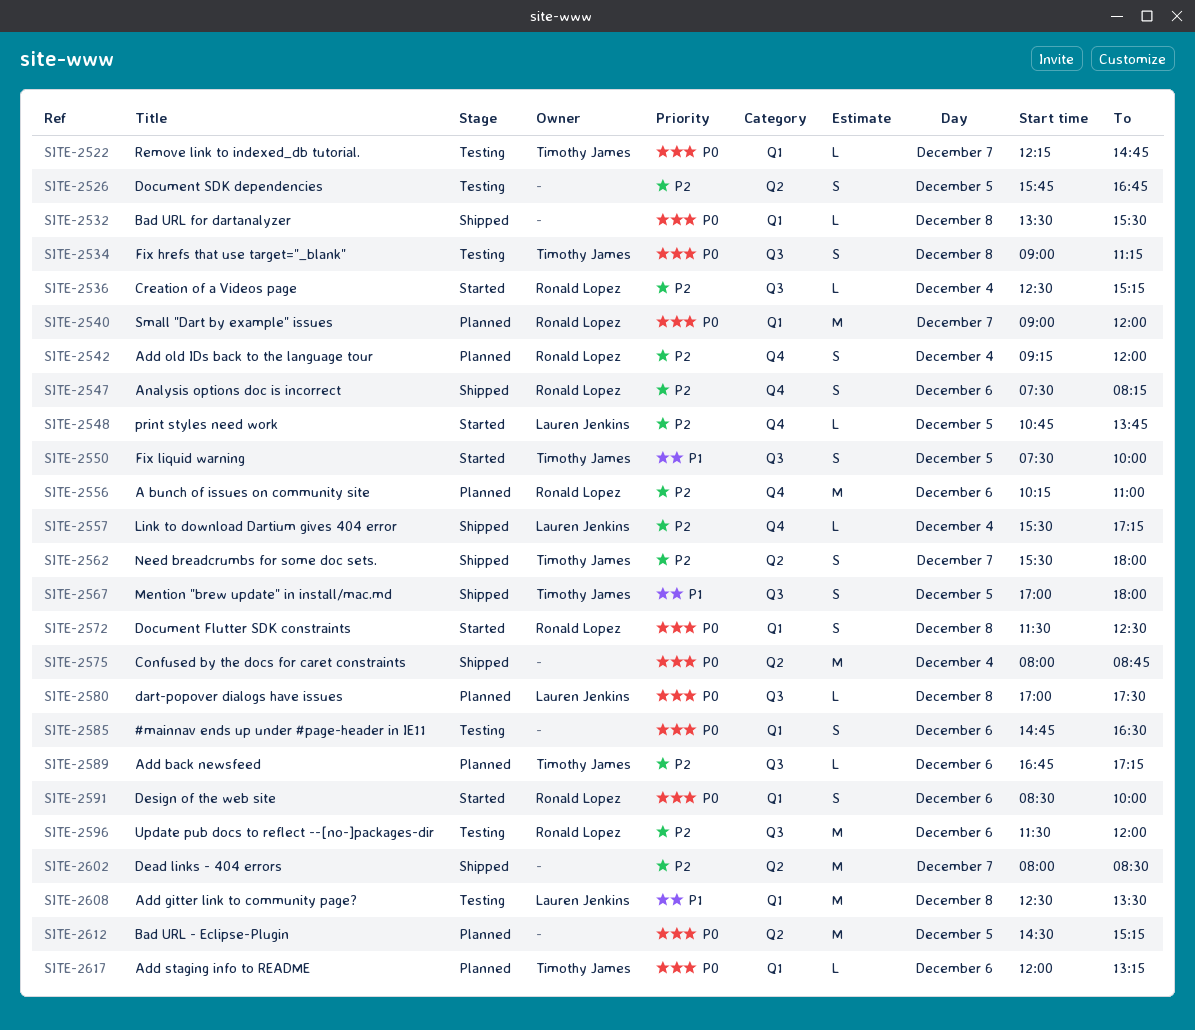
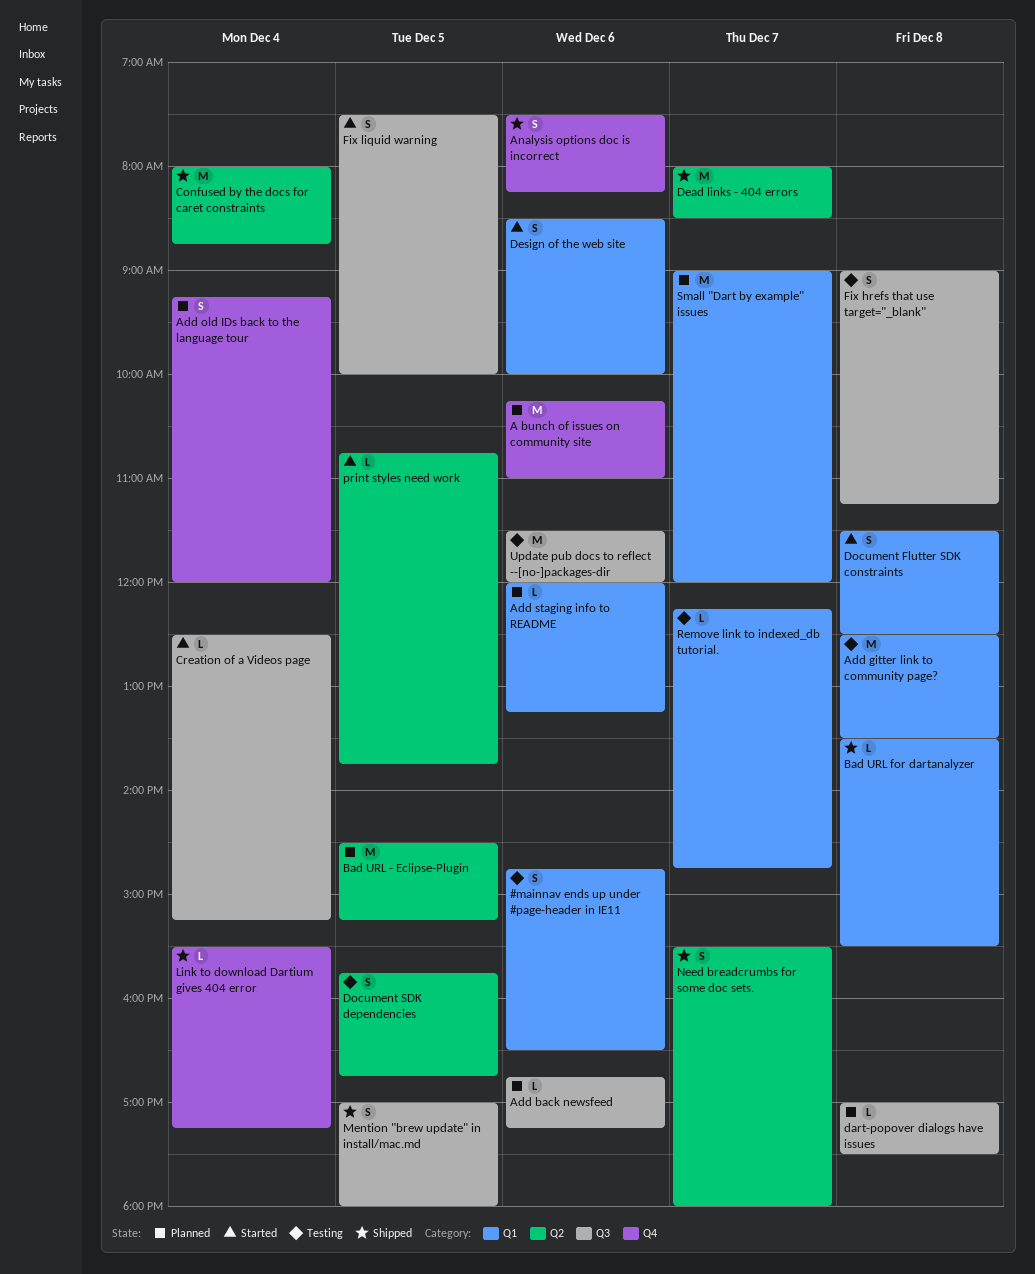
print styles need work, label: Q4 -> Q2

